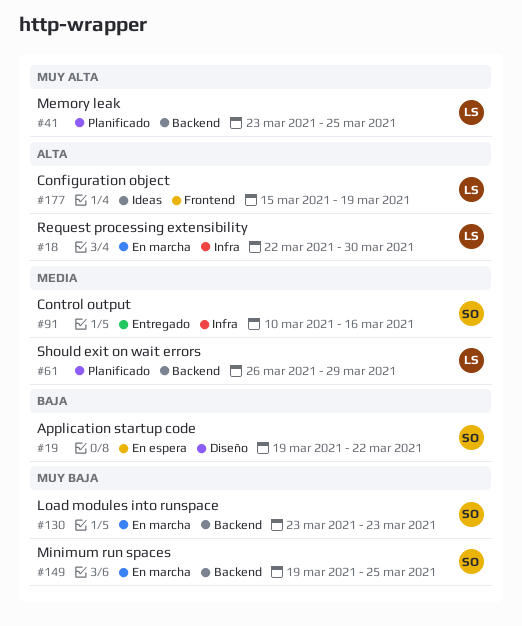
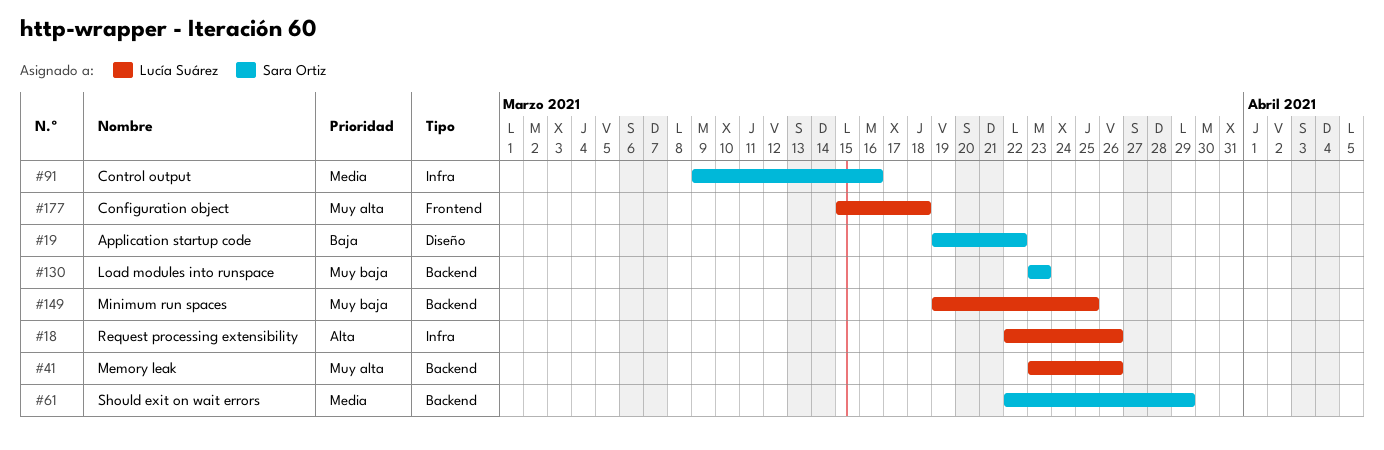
#18, due: Mar 30 -> Mar 26
#41, due: Mar 25 -> Mar 26
#61, owner: Lucía Suárez -> Sara Ortiz
#61, start: Mar 26 -> Mar 22
#91, start: Mar 10 -> Mar 9
#149, owner: Sara Ortiz -> Lucía Suárez
#177, priority: Alta -> Muy alta
#177, due: Mar 19 -> Mar 18

